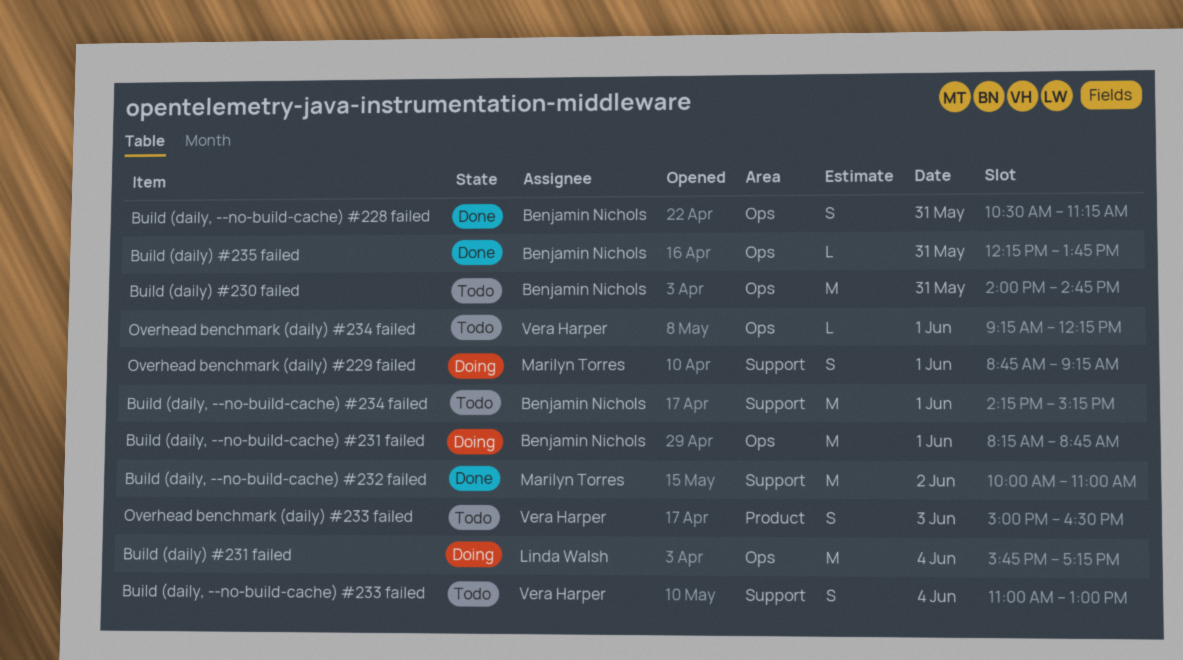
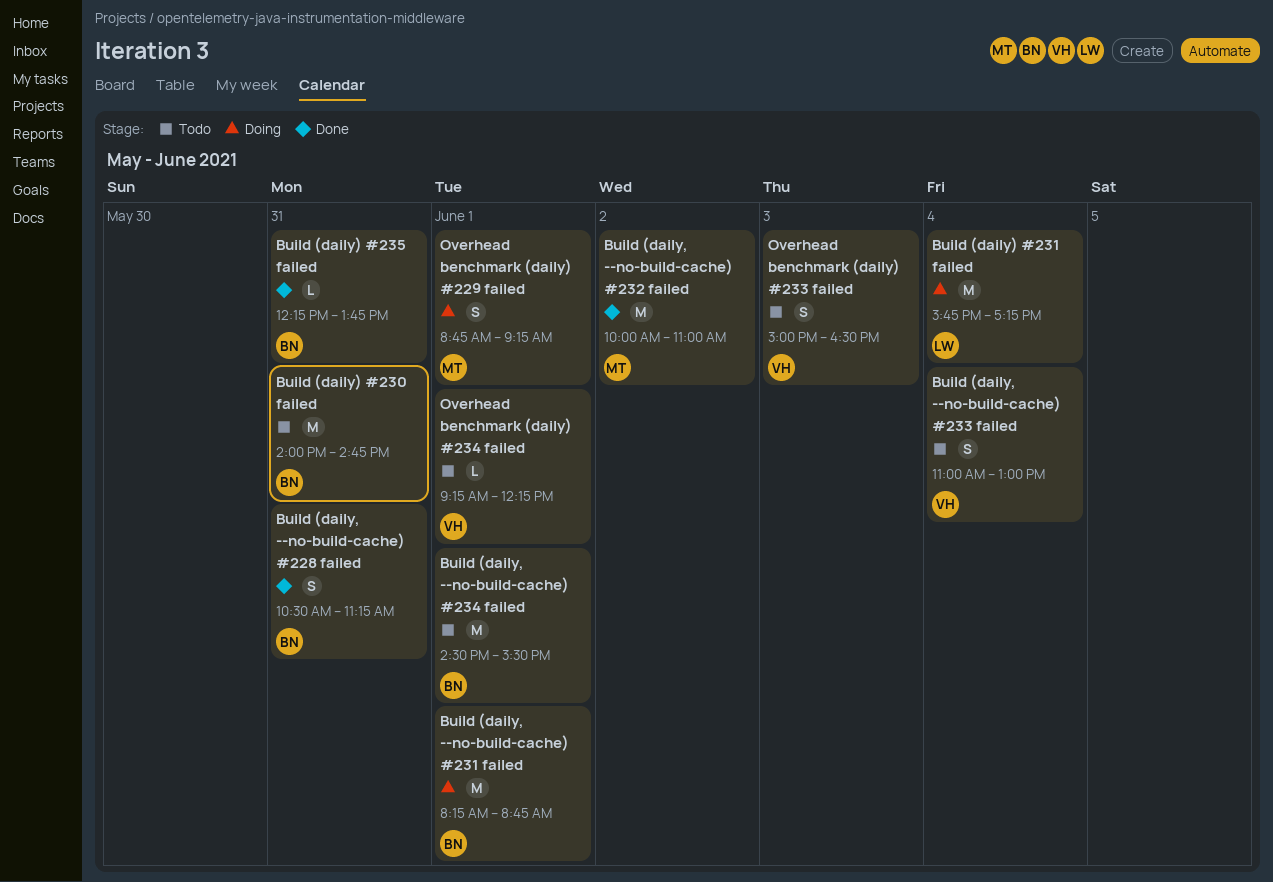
Build (daily, --no-build-cache) #234 failed, begins: 14:15 -> 14:30
Build (daily, --no-build-cache) #234 failed, ends: 15:15 -> 15:30

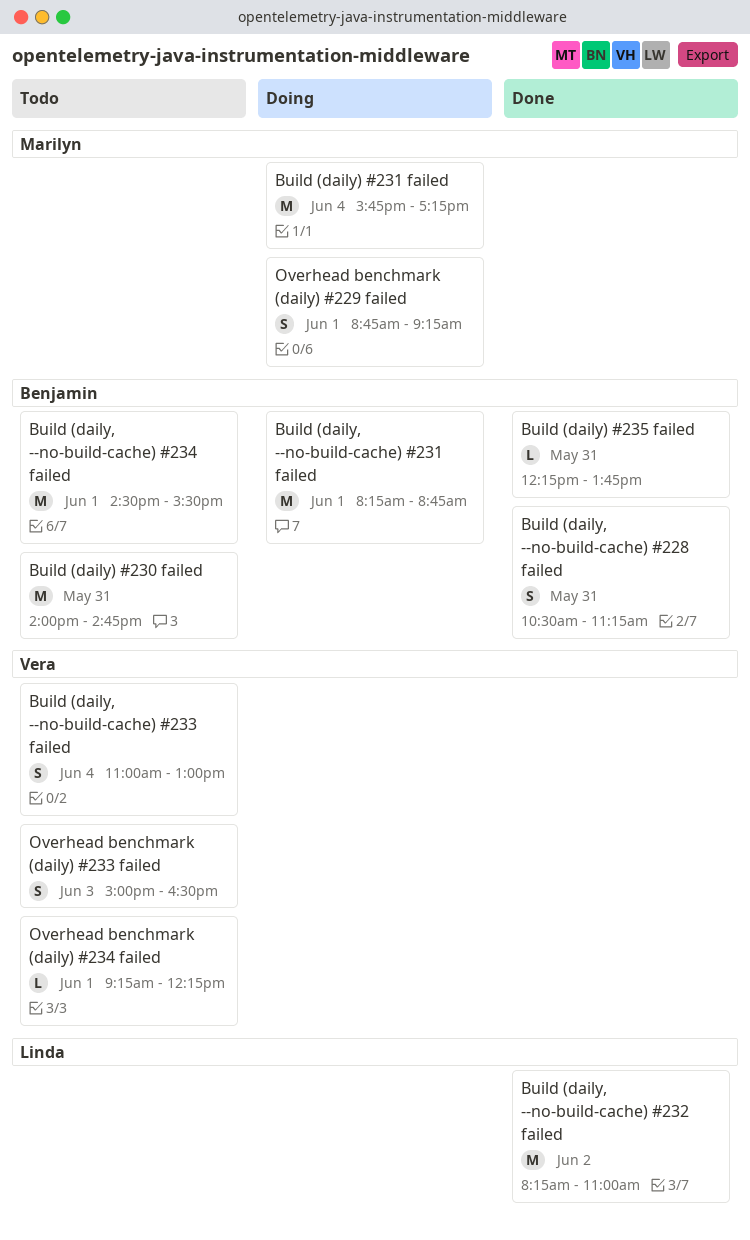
Build (daily) #231 failed, owner: Linda -> Marilyn
Build (daily, --no-build-cache) #232 failed, owner: Marilyn -> Linda
Build (daily, --no-build-cache) #232 failed, begins: 10:00 -> 08:15

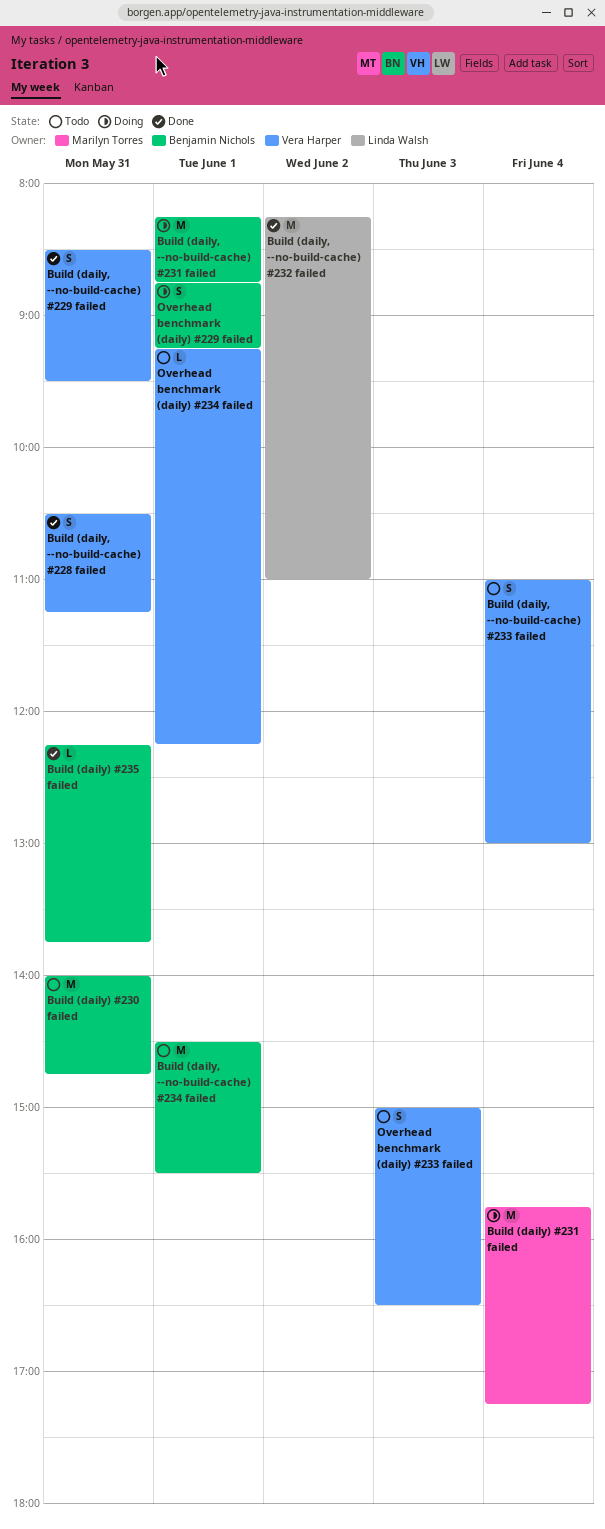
Build (daily, --no-build-cache) #228 failed, owner: Benjamin Nichols -> Vera Harper
Build (daily, --no-build-cache) #229 failed: none -> present
Overhead benchmark (daily) #229 failed, owner: Marilyn Torres -> Benjamin Nichols

